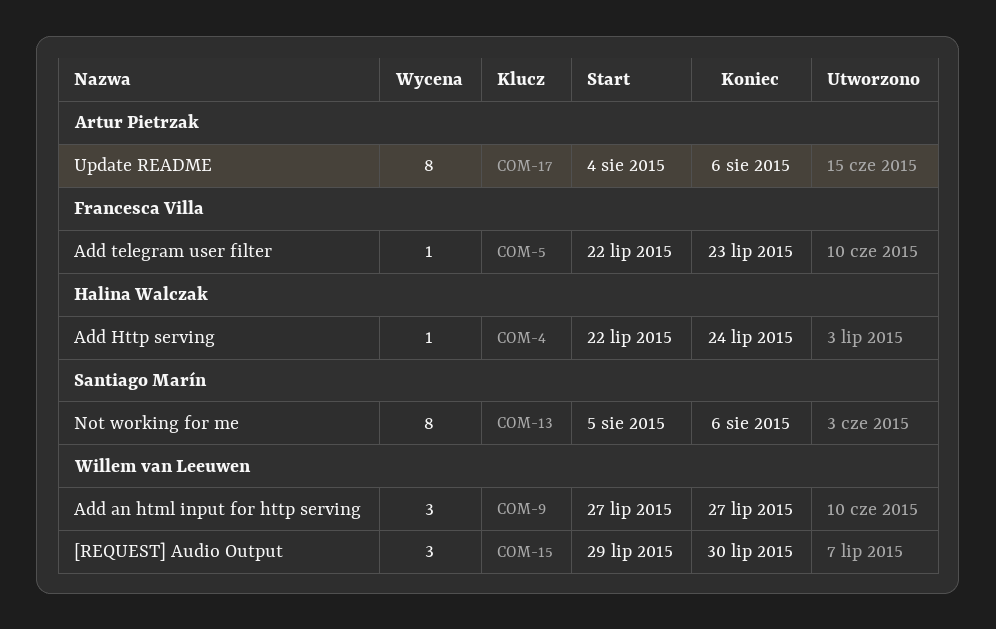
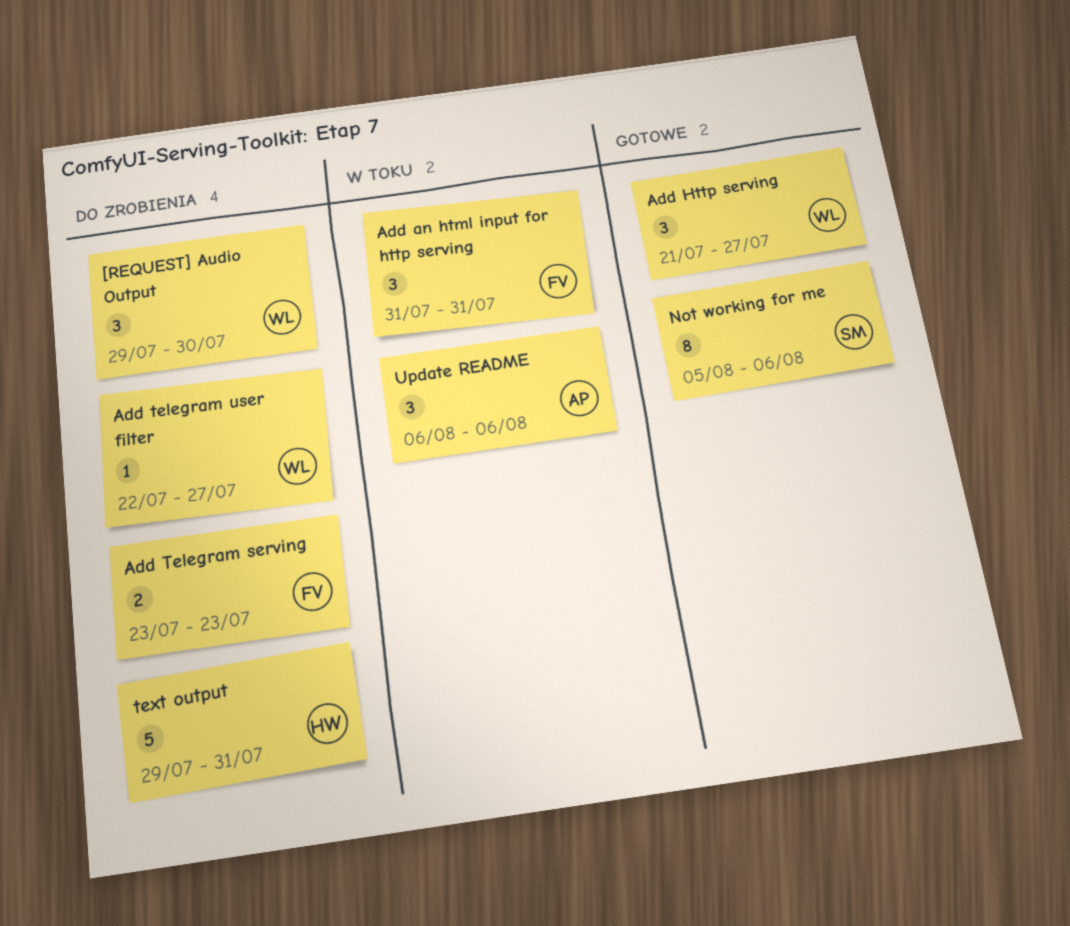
Add an html input for http serving, owner: Willem van Leeuwen -> Francesca Villa
Add an html input for http serving, start: Jul 27 -> Jul 31
Add an html input for http serving, due: Jul 27 -> Jul 31
Add Http serving, owner: Halina Walczak -> Willem van Leeuwen
Add Http serving, estimate: 1 -> 3
Add Http serving, start: Jul 22 -> Jul 21
Add Http serving, due: Jul 24 -> Jul 27
Add Telegram serving: none -> present
Add telegram user filter, owner: Francesca Villa -> Willem van Leeuwen
Add telegram user filter, due: Jul 23 -> Jul 27
text output: none -> present
Update README, estimate: 8 -> 3
Update README, start: Aug 4 -> Aug 6

